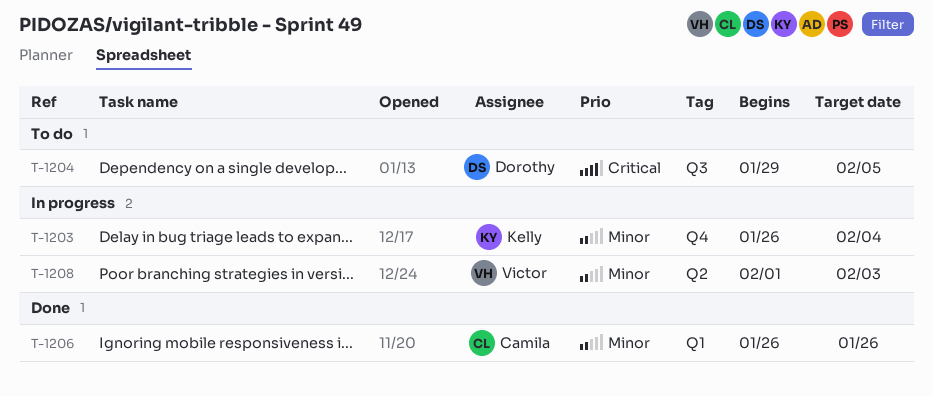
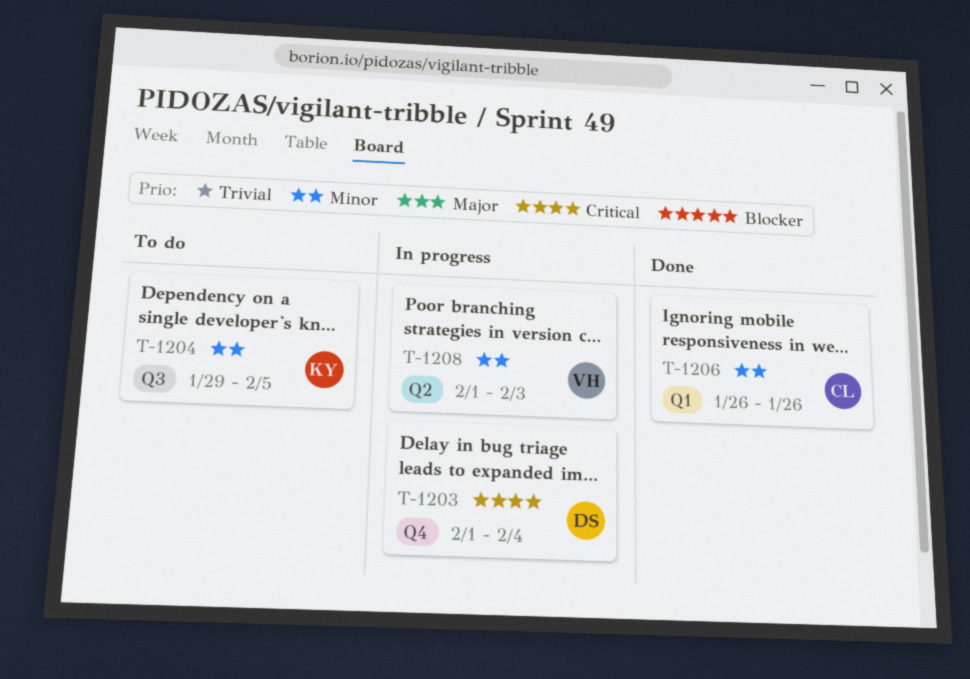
T-1203, owner: Kelly -> Dorothy
T-1203, priority: Minor -> Critical
T-1203, start: Jan 26 -> Feb 1
T-1204, owner: Dorothy -> Kelly
T-1204, priority: Critical -> Minor

